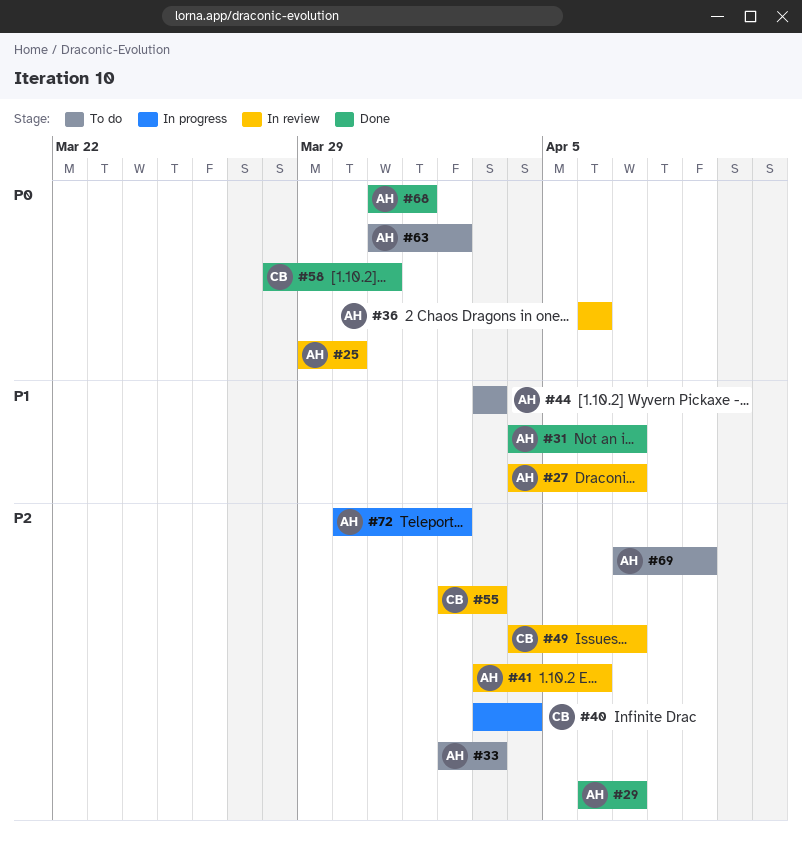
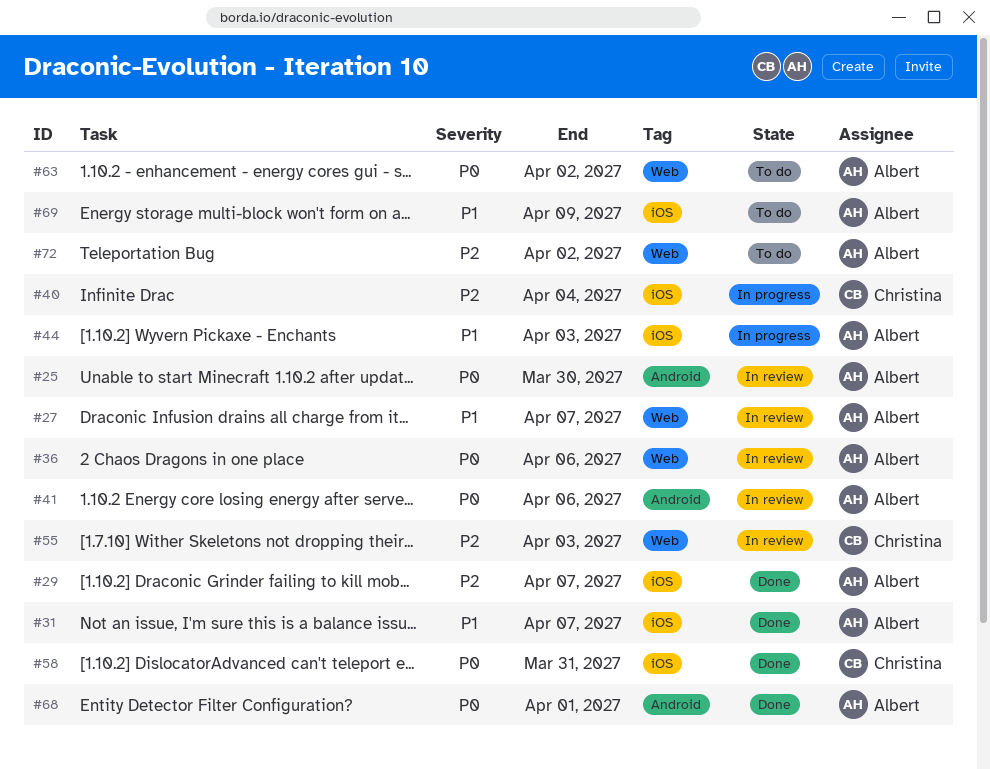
#33: present -> none
#41, priority: P2 -> P0
#44, status: To do -> In progress
#49: present -> none
#69, priority: P2 -> P1
#72, status: In progress -> To do

